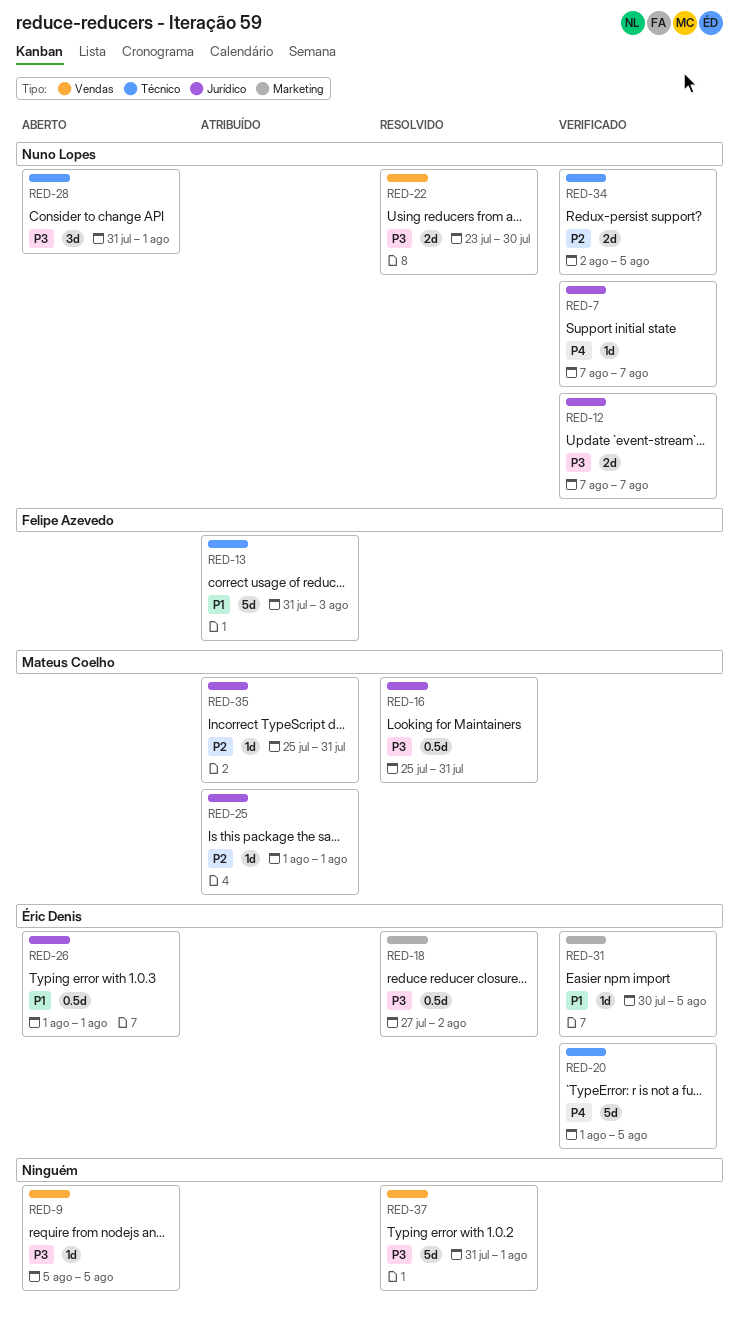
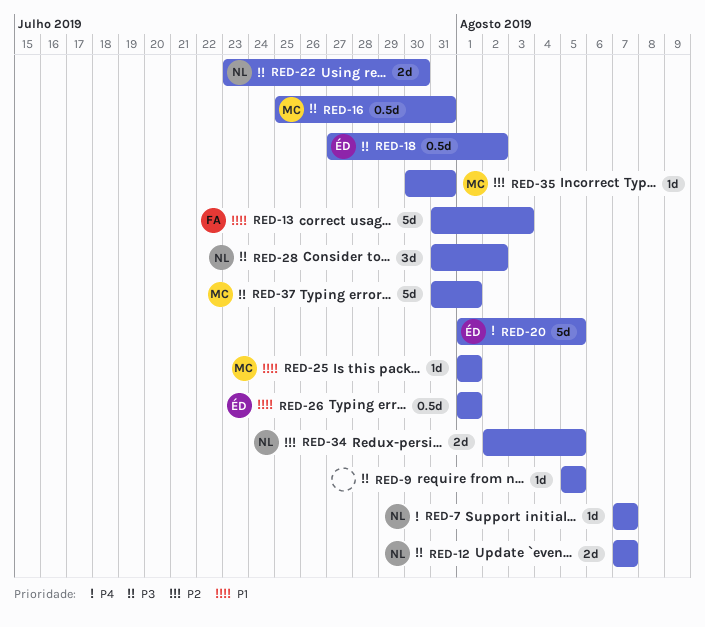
RED-25, priority: P2 -> P1
RED-28, due: Aug 1 -> Aug 2
RED-31: present -> none
RED-35, start: Jul 25 -> Jul 30
RED-37, owner: none -> Mateus Coelho

